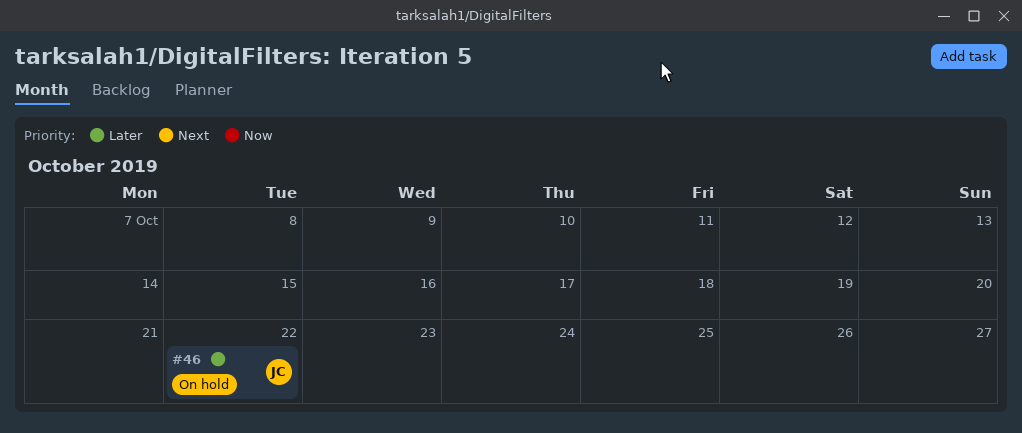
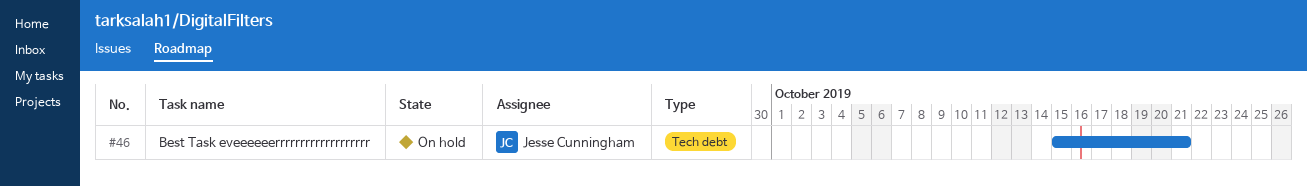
#46, due: Oct 22 -> Oct 21

